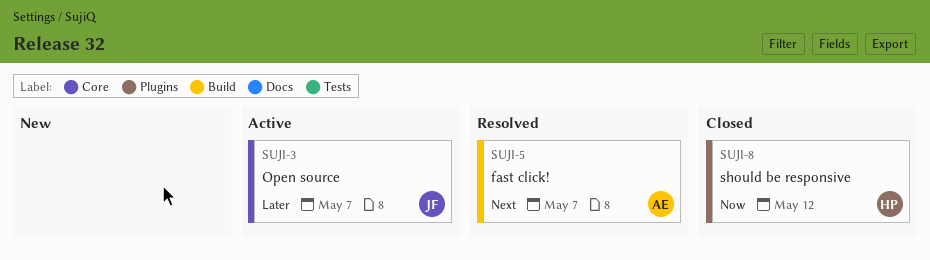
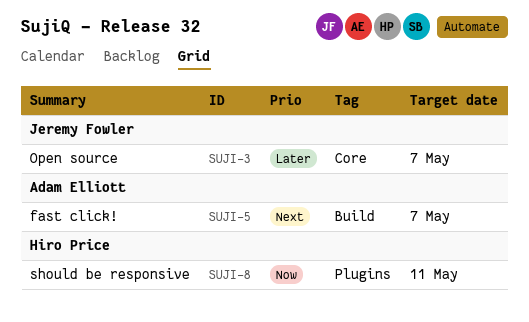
SUJI-8, due: May 12 -> May 11

